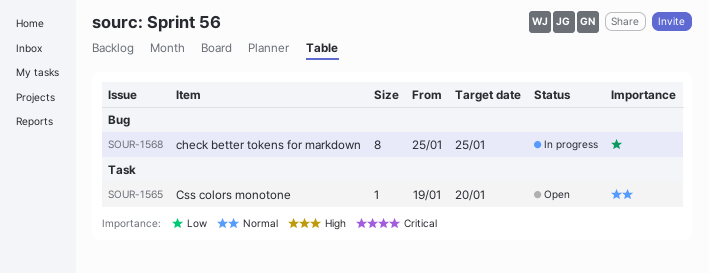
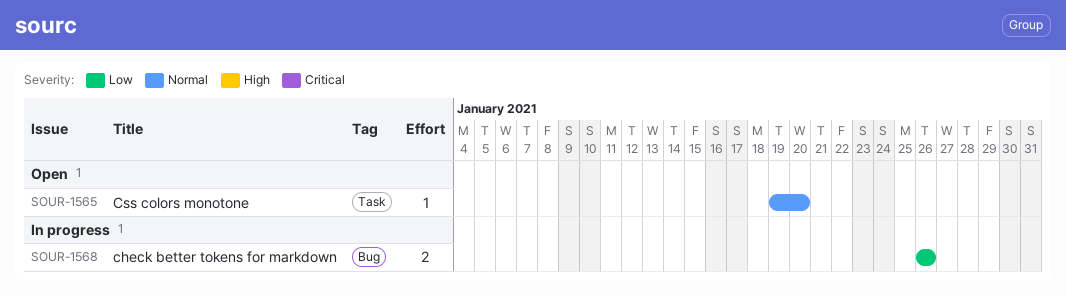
SOUR-1568, estimate: 8 -> 2
SOUR-1568, start: Jan 25 -> Jan 26
SOUR-1568, due: Jan 25 -> Jan 26

